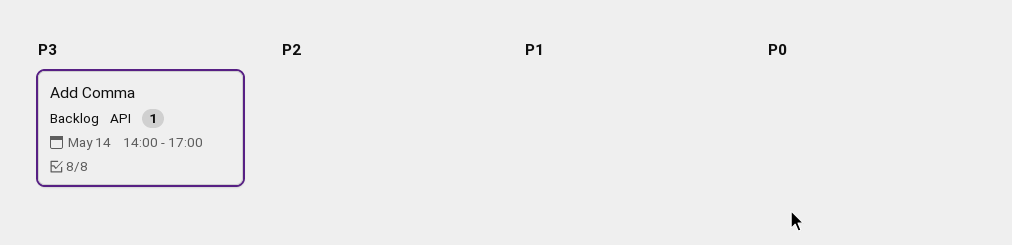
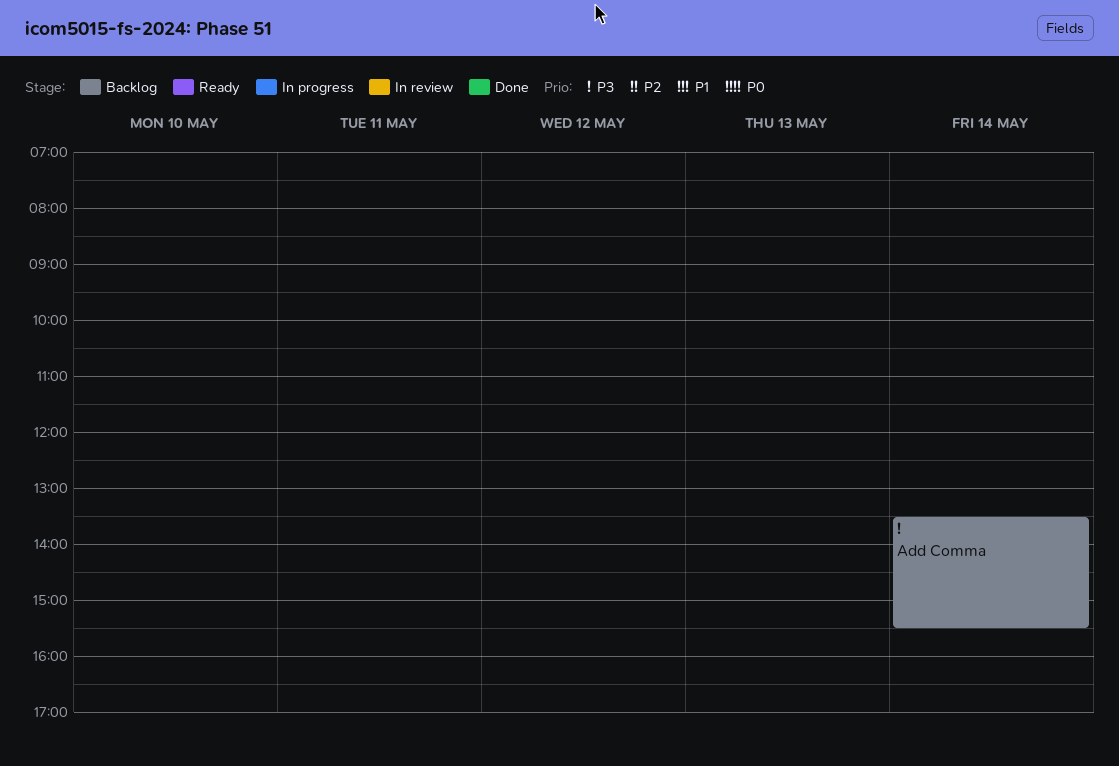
Add Comma, begins: 14:00 -> 13:30
Add Comma, ends: 17:00 -> 15:30

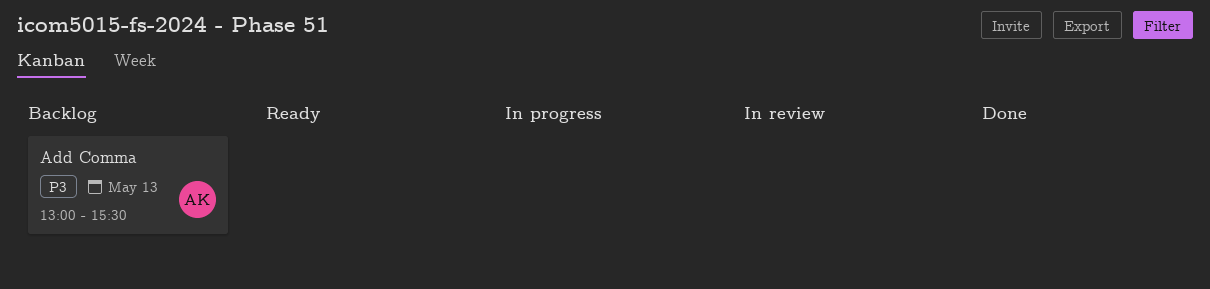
Add Comma, day: May 14 -> May 13
Add Comma, begins: 13:30 -> 13:00

